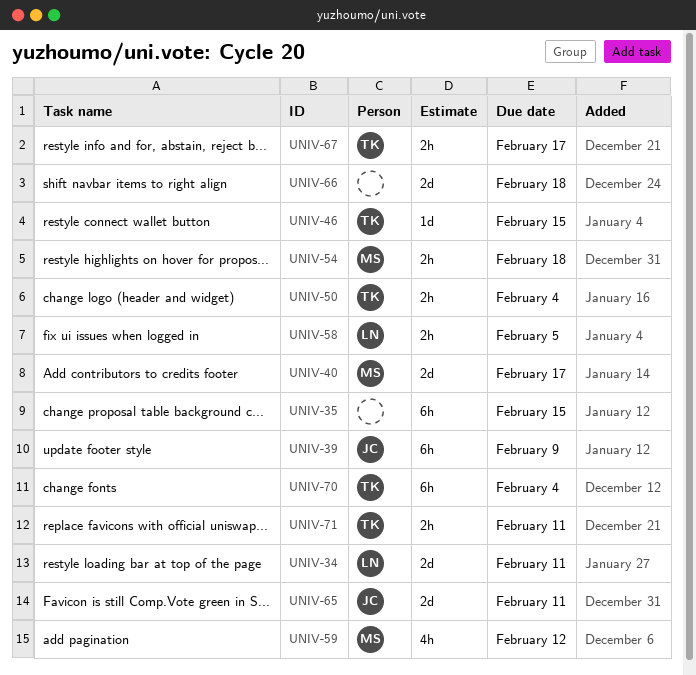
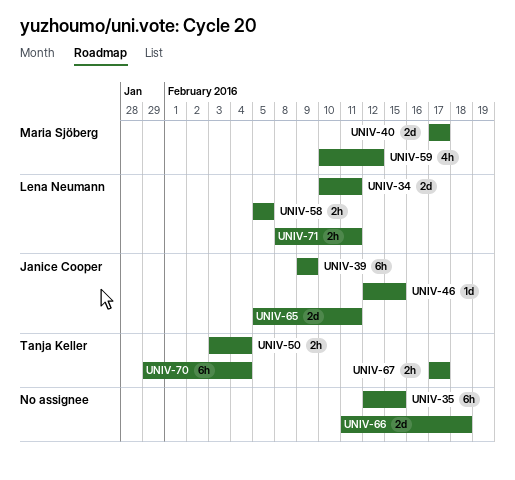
UNIV-46, owner: Tanja Keller -> Janice Cooper
UNIV-54: present -> none
UNIV-71, owner: Tanja Keller -> Lena Neumann

